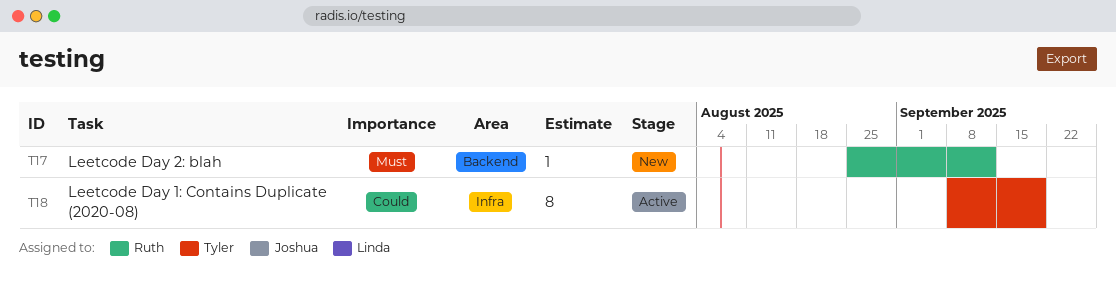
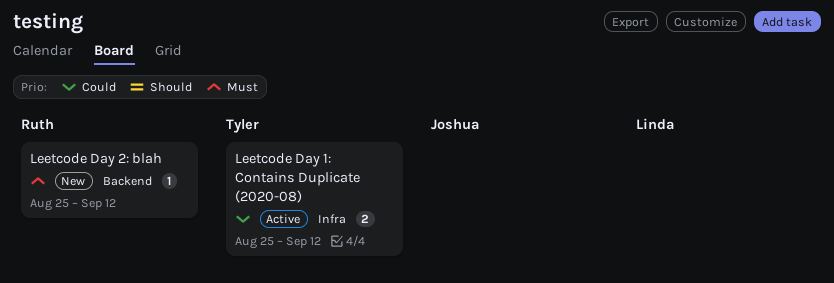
Leetcode Day 1: Contains Duplicate (2020-08), estimate: 8 -> 2
Leetcode Day 1: Contains Duplicate (2020-08), start: Sep 8 -> Aug 25
Leetcode Day 1: Contains Duplicate (2020-08), due: Sep 19 -> Sep 12

